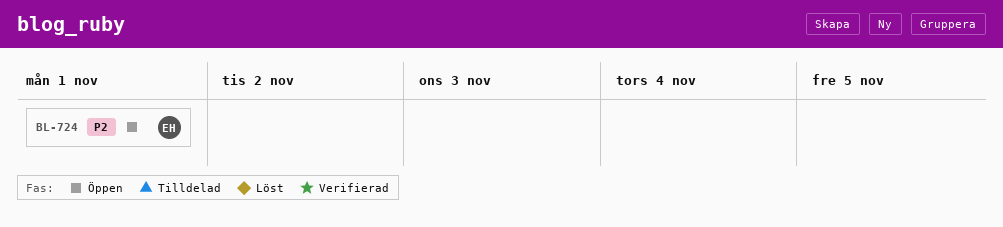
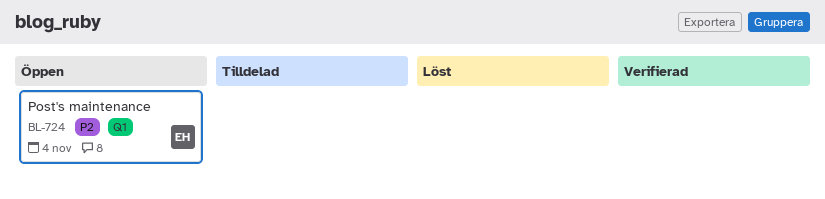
BL-724, due: Nov 1 -> Nov 4

